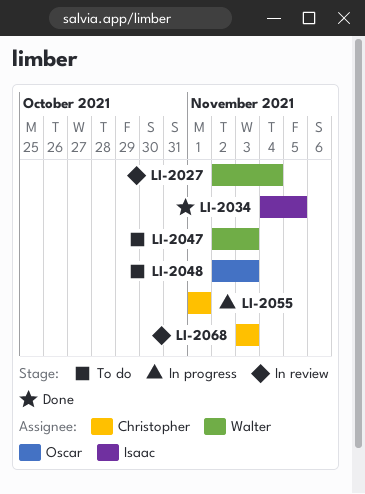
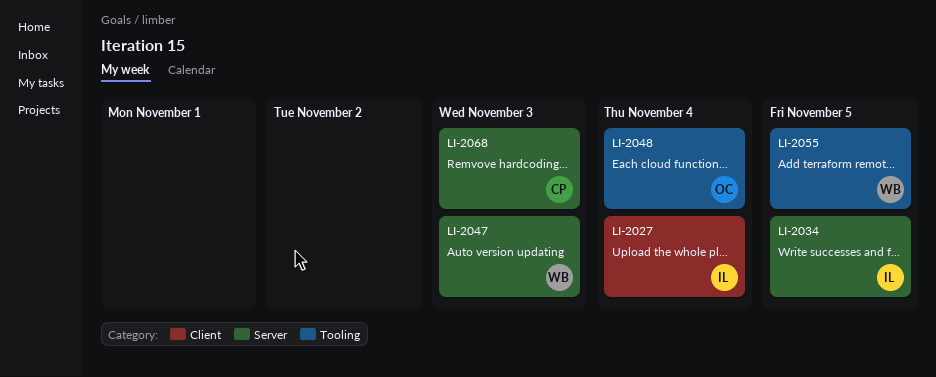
LI-2027, owner: Walter -> Isaac
LI-2048, due: Nov 3 -> Nov 4
LI-2055, owner: Christopher -> Walter
LI-2055, due: Nov 1 -> Nov 5

